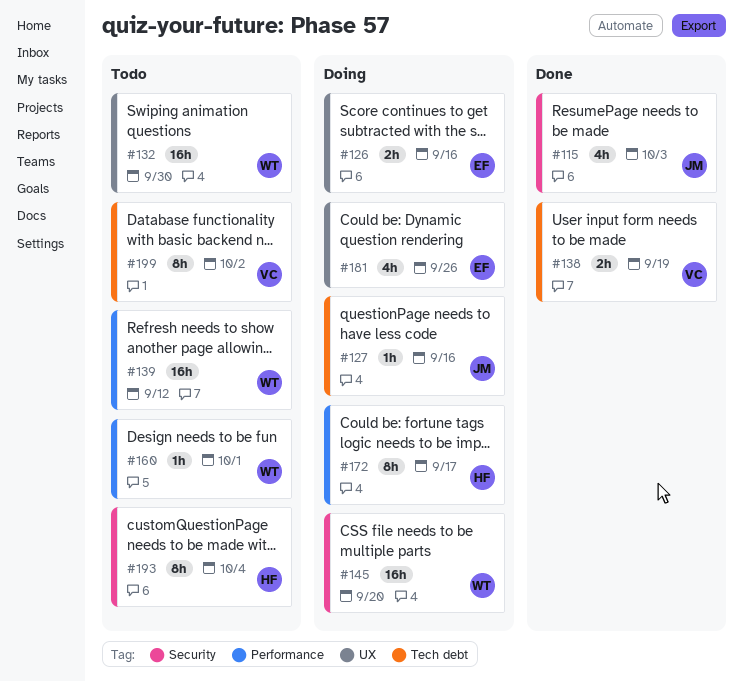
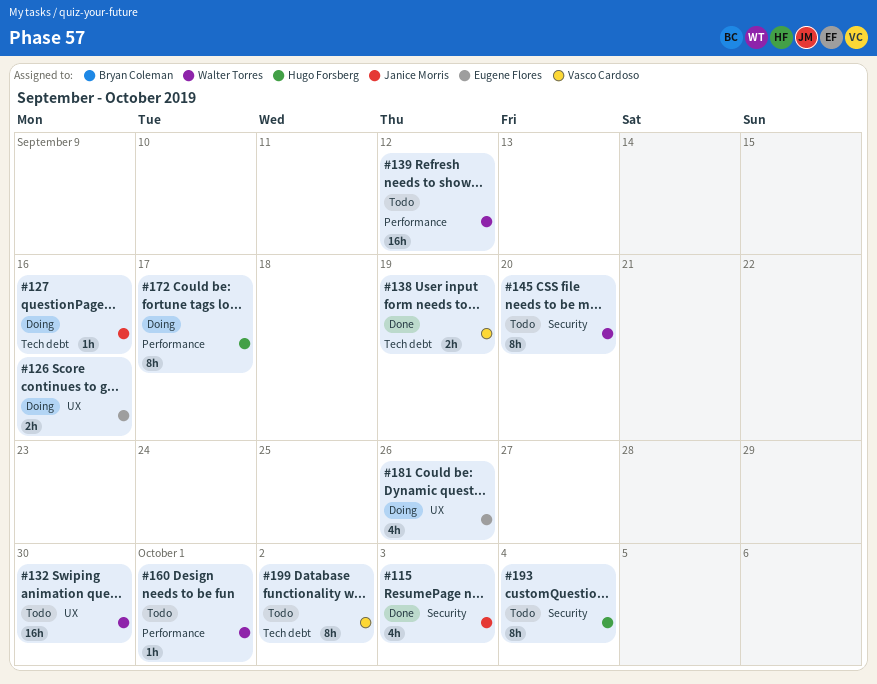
#145, status: Doing -> Todo
#145, estimate: 16h -> 8h

